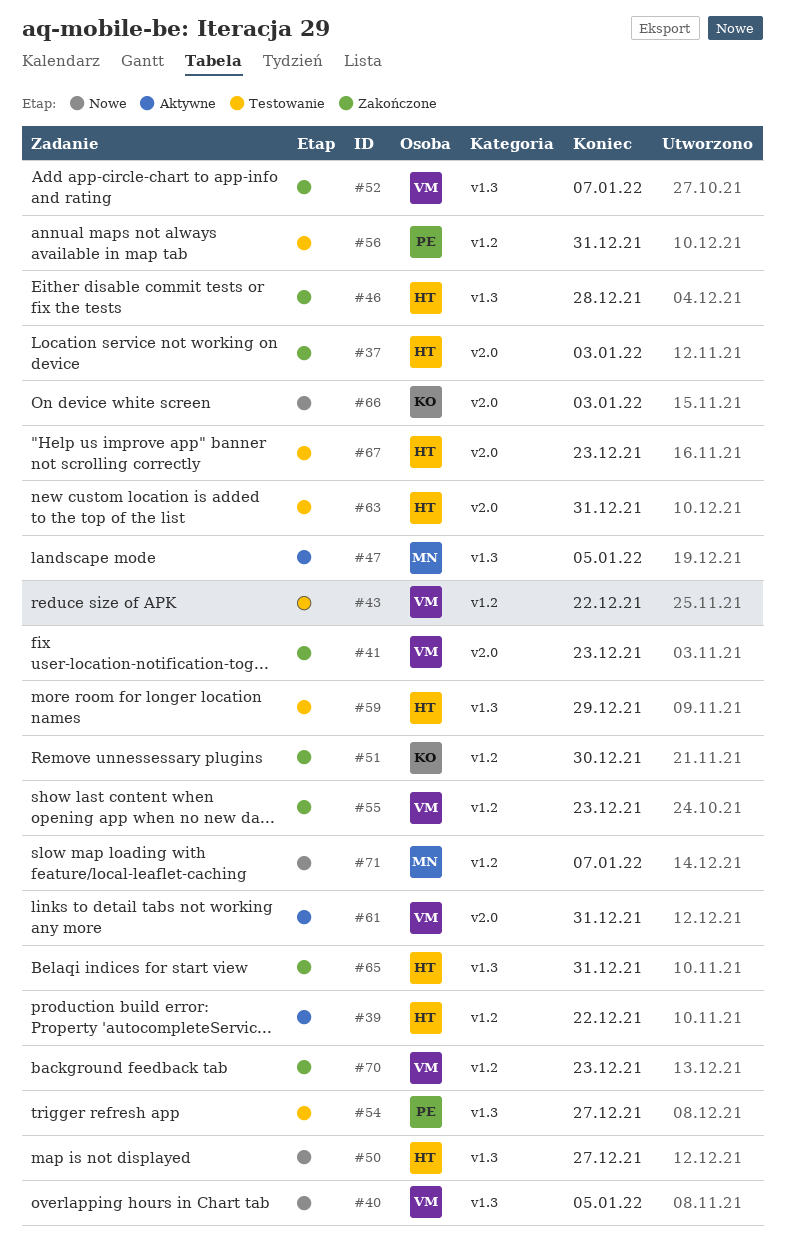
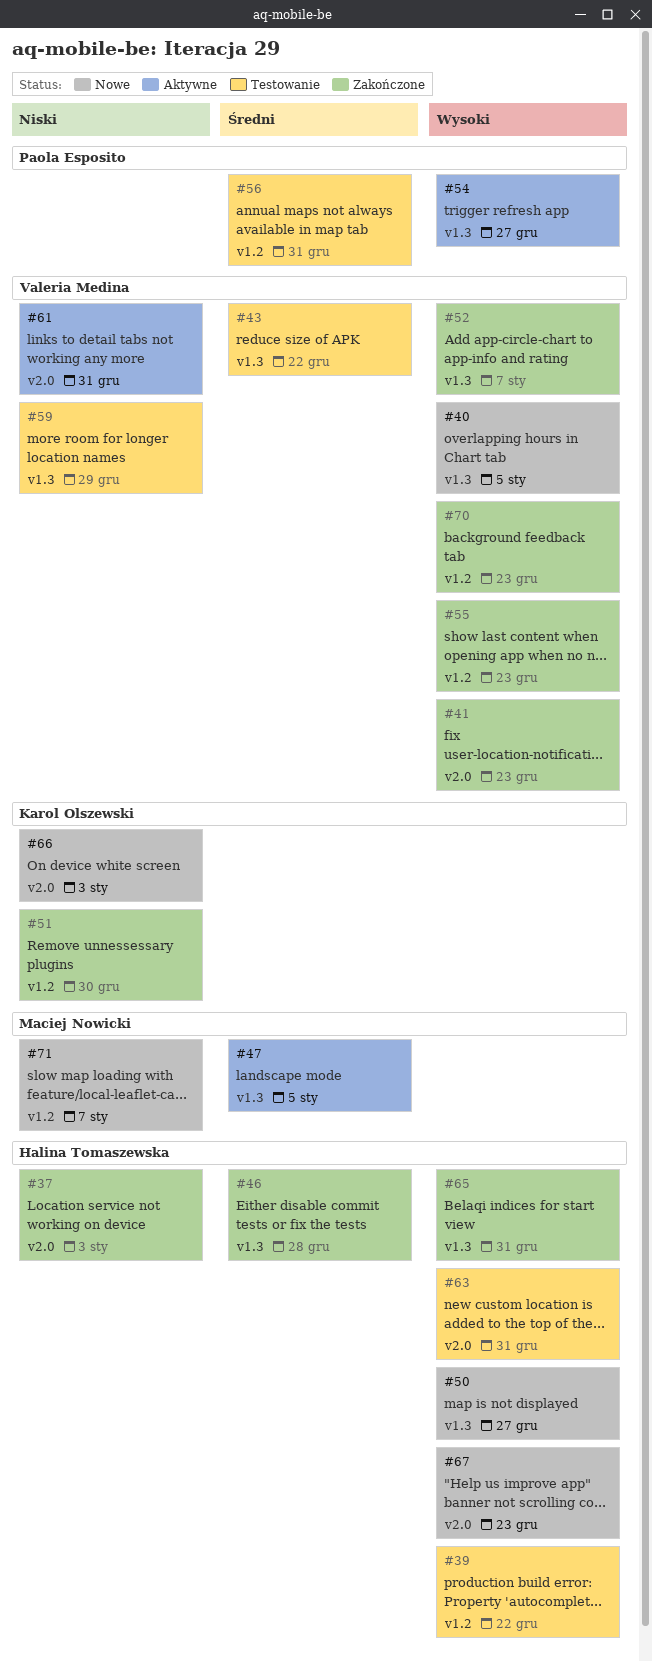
#39, status: Aktywne -> Testowanie
#43, label: v1.2 -> v1.3
#54, status: Testowanie -> Aktywne
#59, owner: Halina Tomaszewska -> Valeria Medina
#67, status: Testowanie -> Nowe

